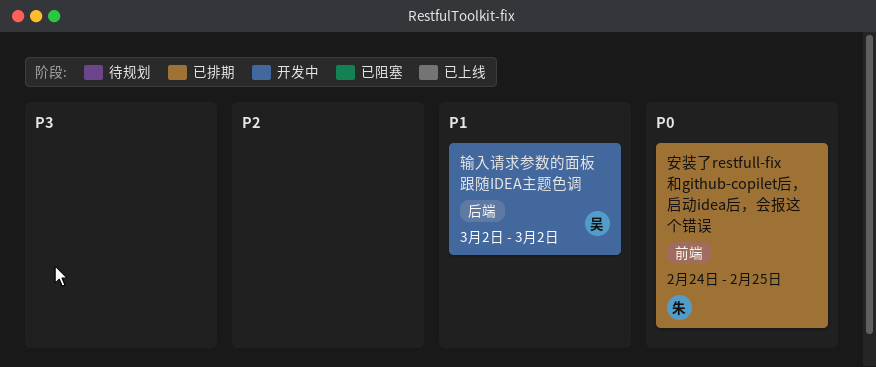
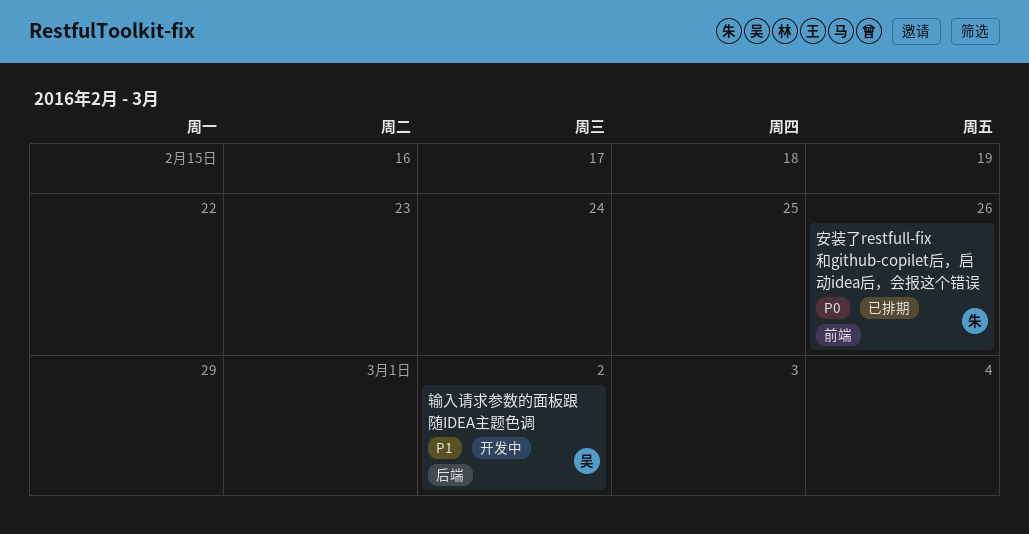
安装了restfull-fix和github-copilet后，启动idea后，会报这个错误, due: Feb 25 -> Feb 26

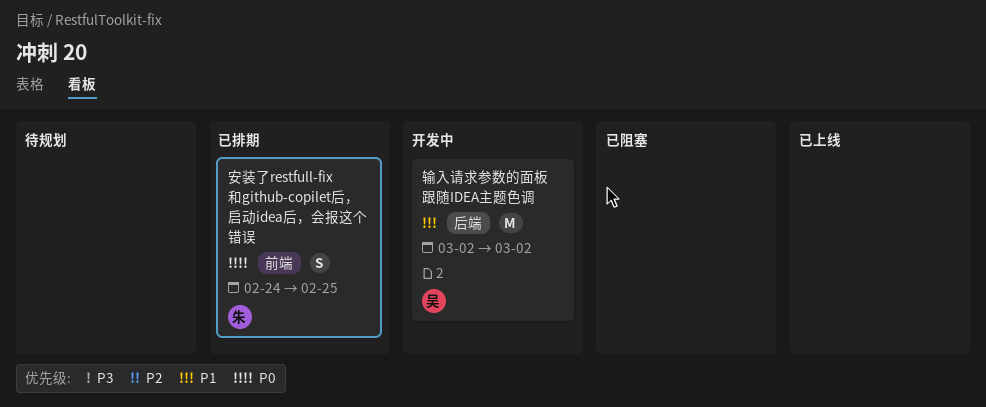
安装了restfull-fix和github-copilet后，启动idea后，会报这个错误, due: Feb 26 -> Feb 25

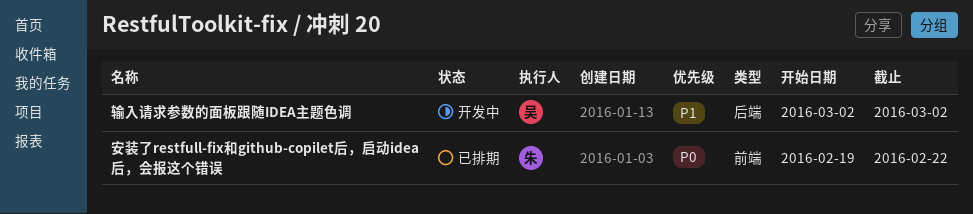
安装了restfull-fix和github-copilet后，启动idea后，会报这个错误, start: Feb 24 -> Feb 19
安装了restfull-fix和github-copilet后，启动idea后，会报这个错误, due: Feb 25 -> Feb 22

